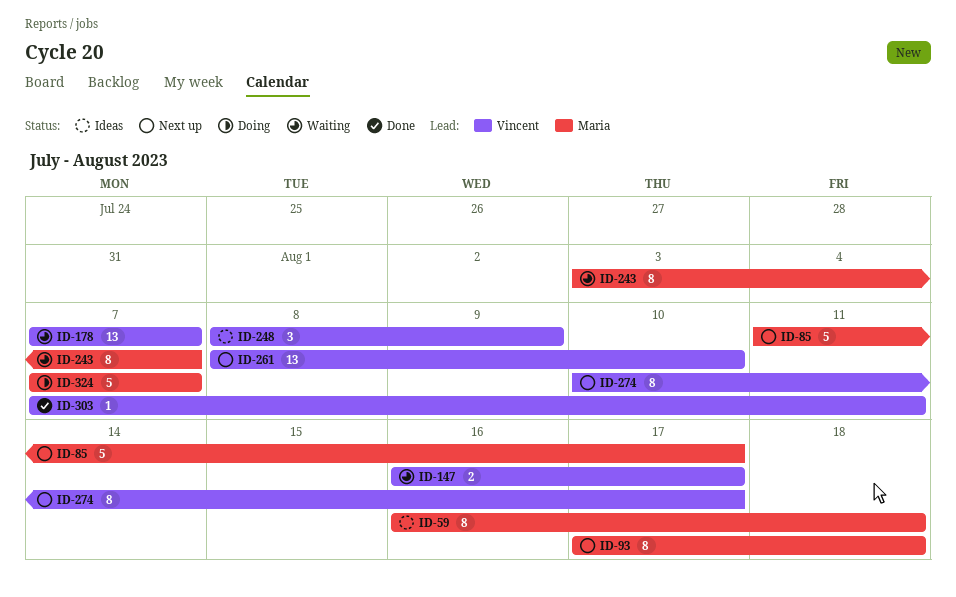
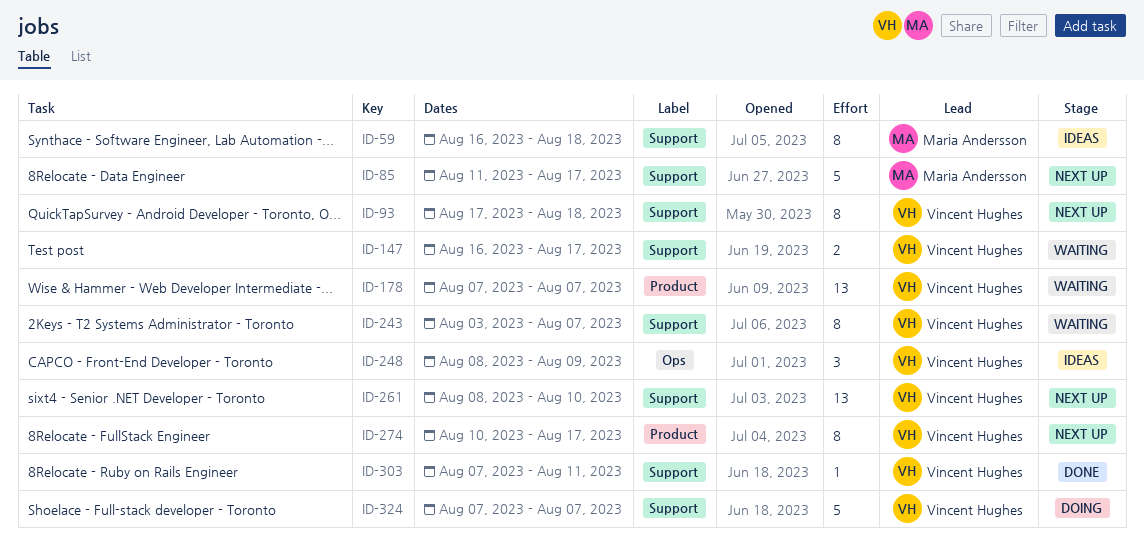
ID-93, owner: Maria Andersson -> Vincent Hughes
ID-243, owner: Maria Andersson -> Vincent Hughes
ID-324, owner: Maria Andersson -> Vincent Hughes

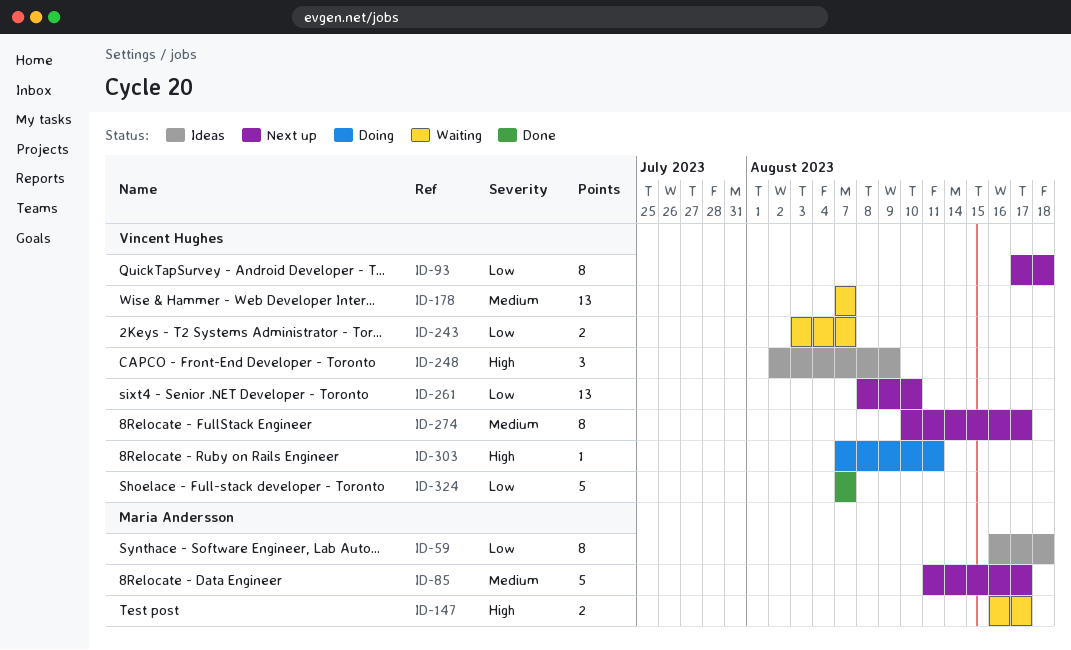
ID-147, owner: Vincent Hughes -> Maria Andersson
ID-243, estimate: 8 -> 2
ID-248, start: Aug 8 -> Aug 2
ID-303, status: Done -> Doing
ID-324, status: Doing -> Done

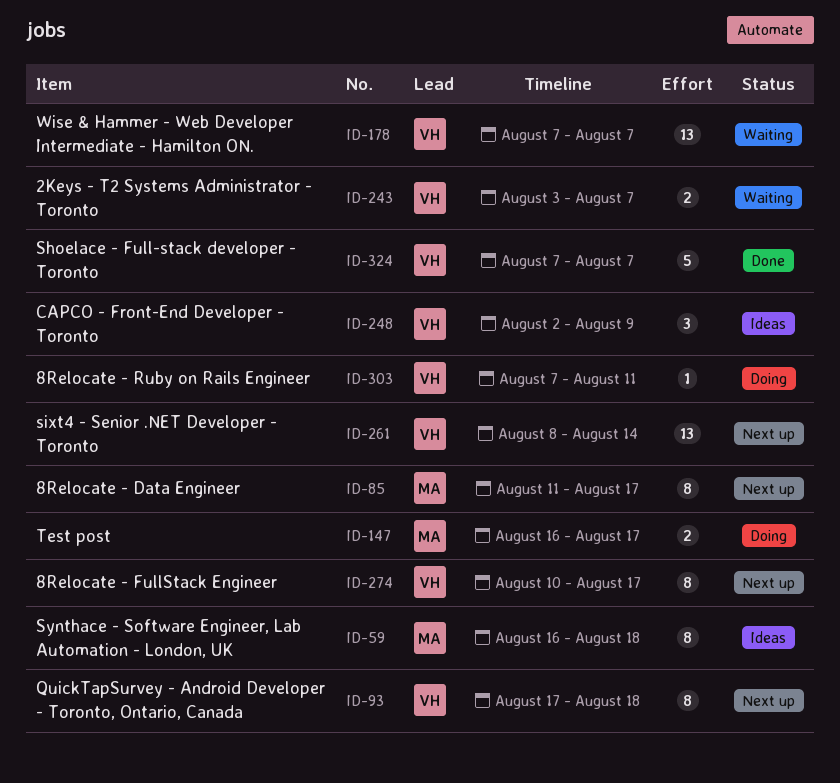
ID-85, estimate: 5 -> 8
ID-147, status: Waiting -> Doing
ID-261, due: Aug 10 -> Aug 14

